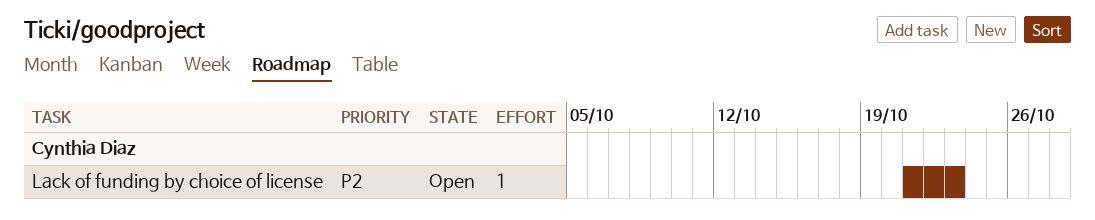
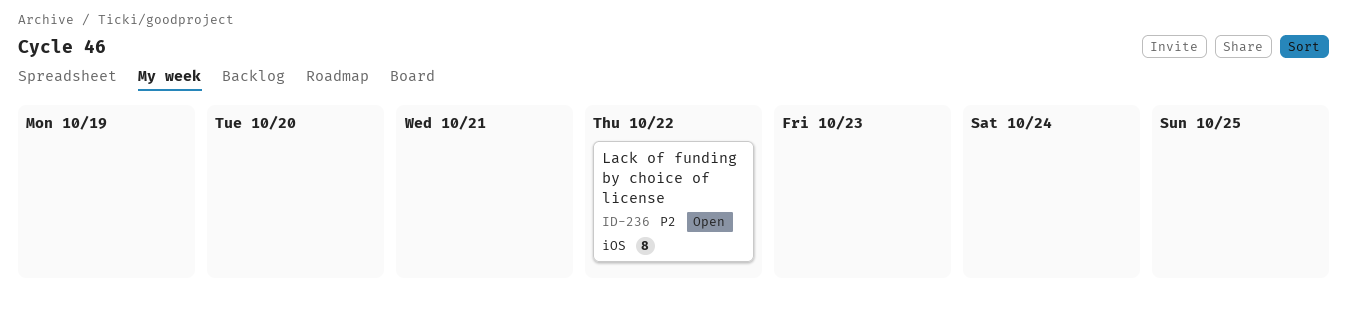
Lack of funding by choice of license, estimate: 1 -> 8
Lack of funding by choice of license, due: Oct 23 -> Oct 22

